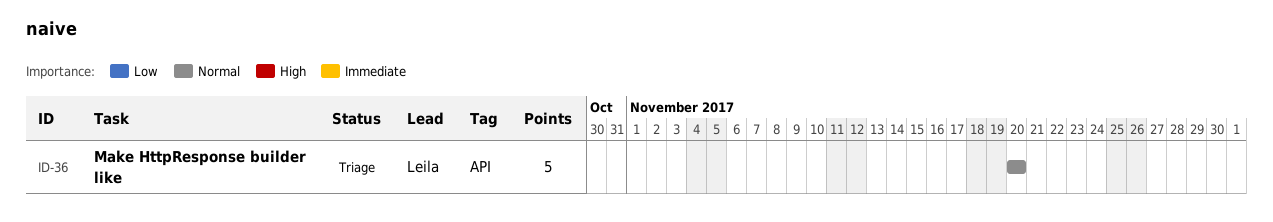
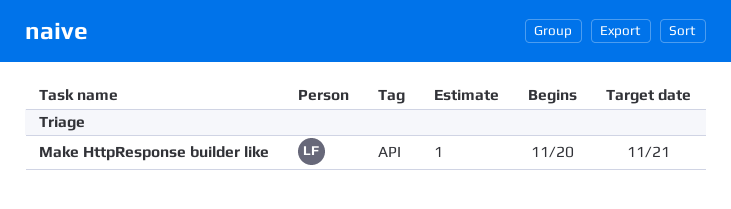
Make HttpResponse builder like, estimate: 5 -> 1
Make HttpResponse builder like, due: Nov 20 -> Nov 21

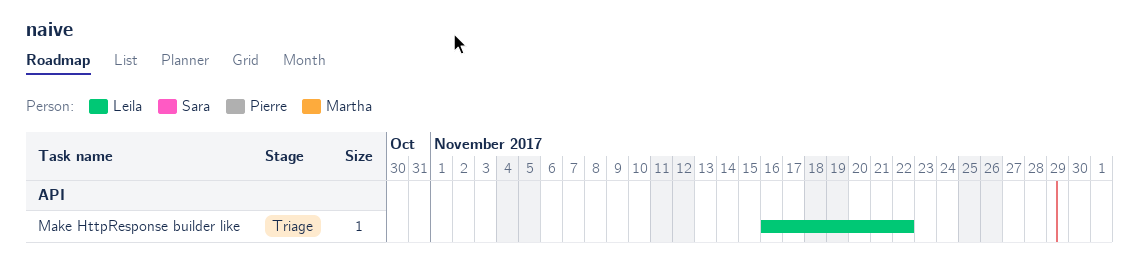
Make HttpResponse builder like, start: Nov 20 -> Nov 16
Make HttpResponse builder like, due: Nov 21 -> Nov 22

